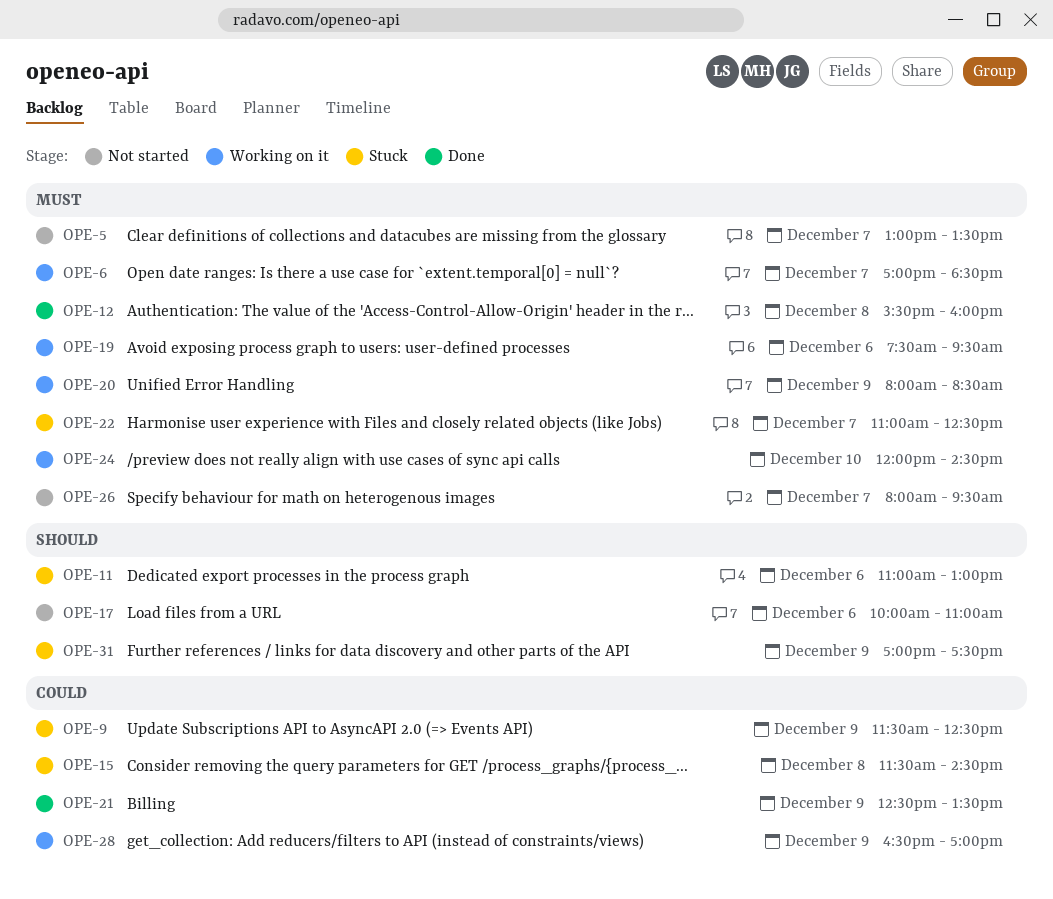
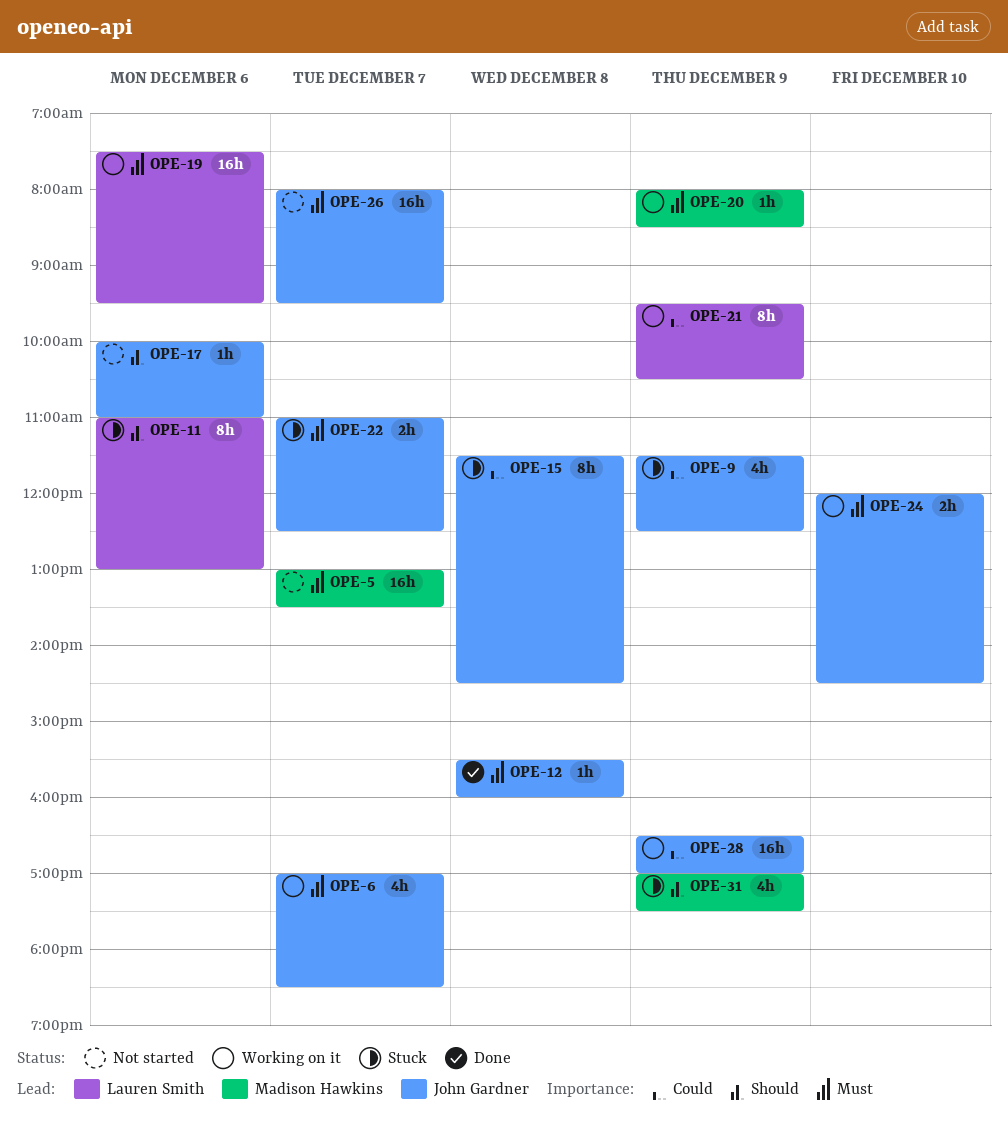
OPE-21, status: Done -> Working on it
OPE-21, begins: 12:30 -> 09:30
OPE-21, ends: 13:30 -> 10:30

